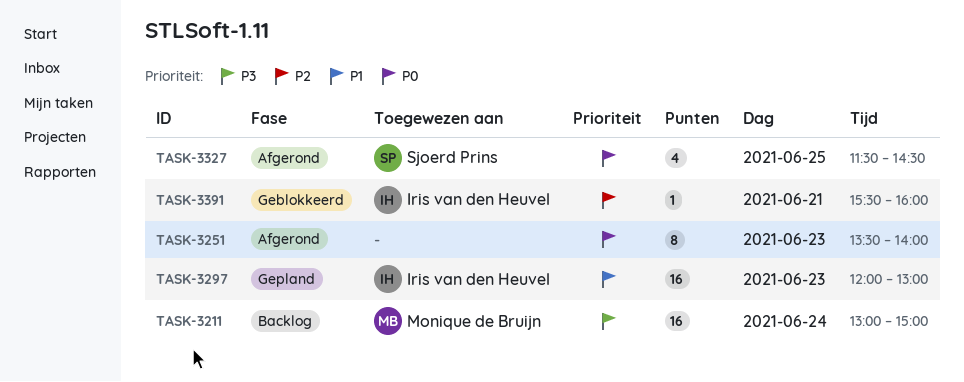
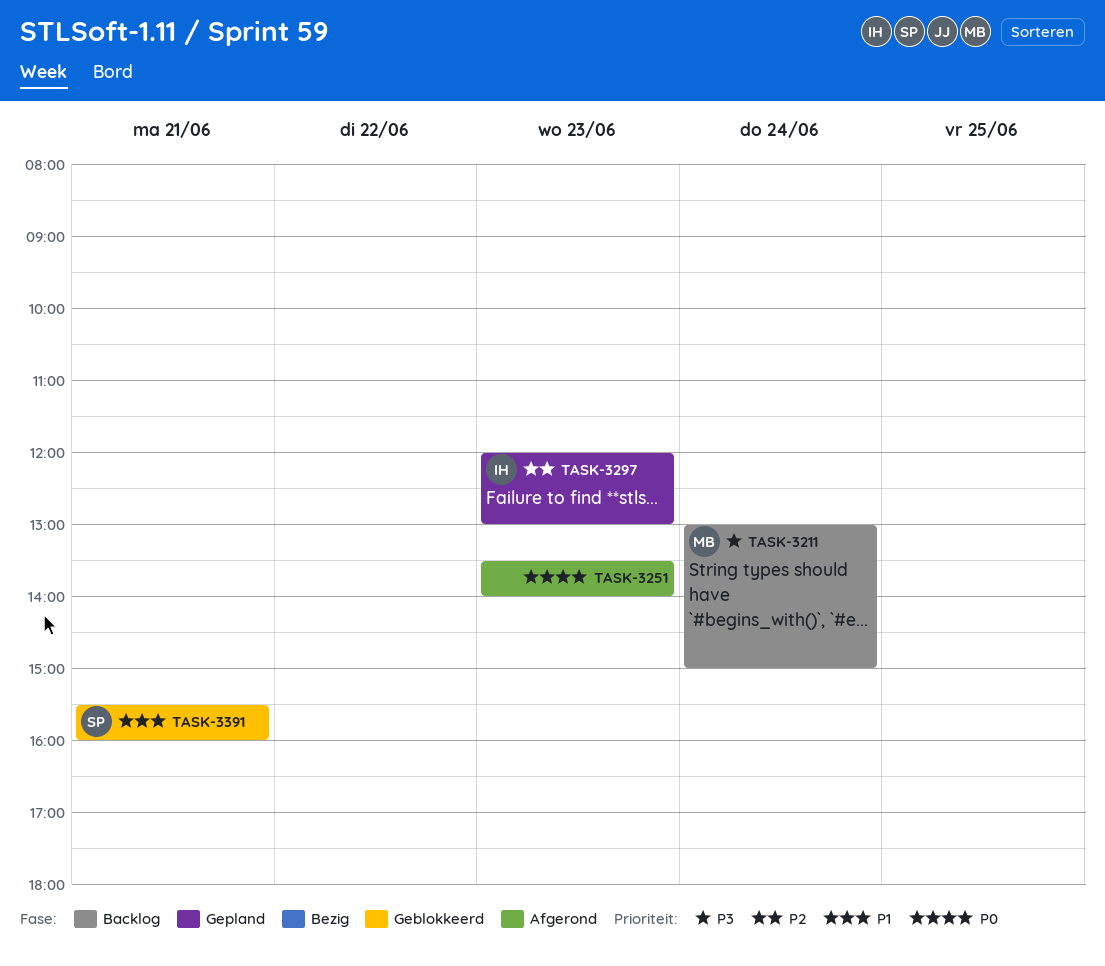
TASK-3297, priority: P1 -> P2
TASK-3327: present -> none
TASK-3391, owner: Iris van den Heuvel -> Sjoerd Prins
TASK-3391, priority: P2 -> P1

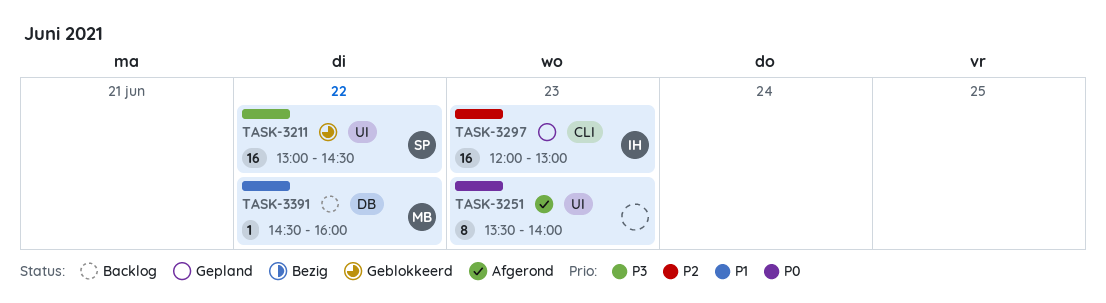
TASK-3211, status: Backlog -> Geblokkeerd
TASK-3211, owner: MB -> SP
TASK-3211, day: Jun 24 -> Jun 22
TASK-3211, ends: 15:00 -> 14:30
TASK-3391, status: Geblokkeerd -> Backlog
TASK-3391, owner: SP -> MB
TASK-3391, day: Jun 21 -> Jun 22
TASK-3391, begins: 15:30 -> 14:30

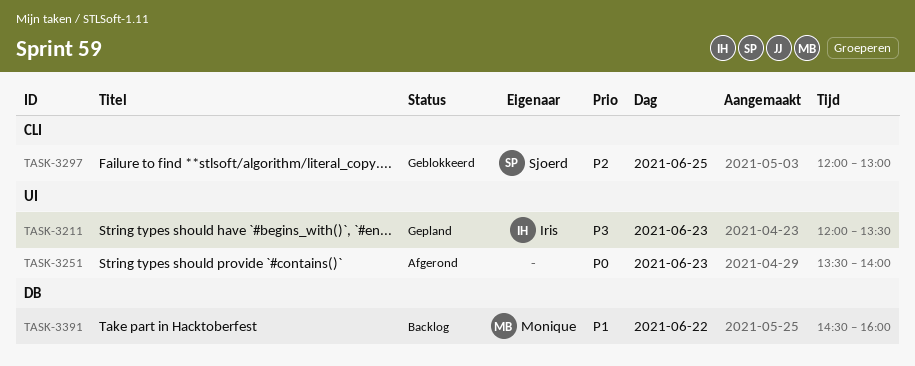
TASK-3211, status: Geblokkeerd -> Gepland
TASK-3211, owner: Sjoerd -> Iris
TASK-3211, day: Jun 22 -> Jun 23
TASK-3211, begins: 13:00 -> 12:00
TASK-3211, ends: 14:30 -> 13:30
TASK-3297, status: Gepland -> Geblokkeerd
TASK-3297, owner: Iris -> Sjoerd
TASK-3297, day: Jun 23 -> Jun 25

